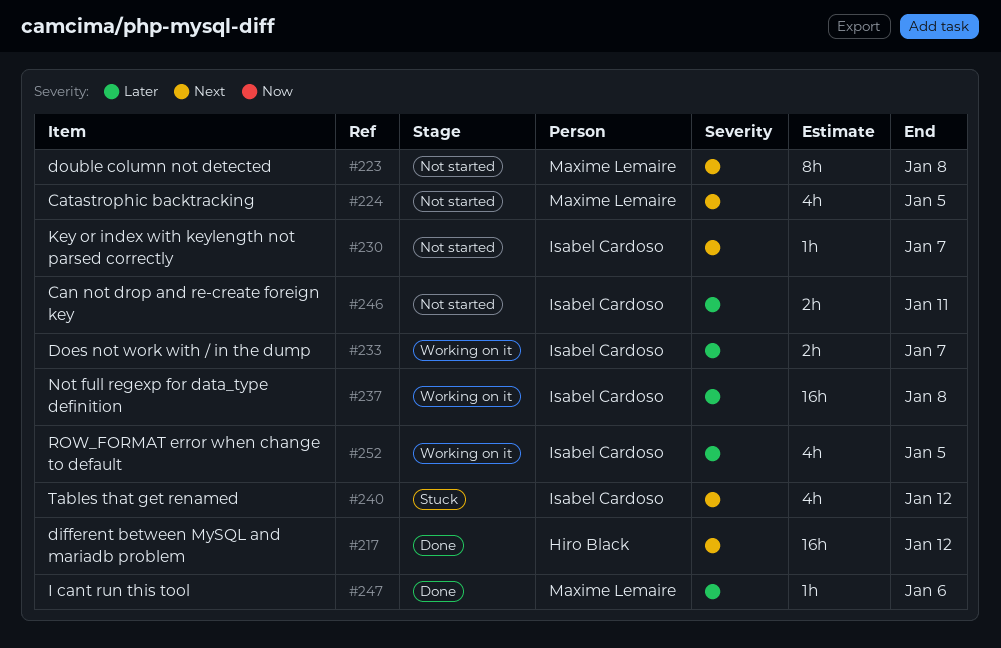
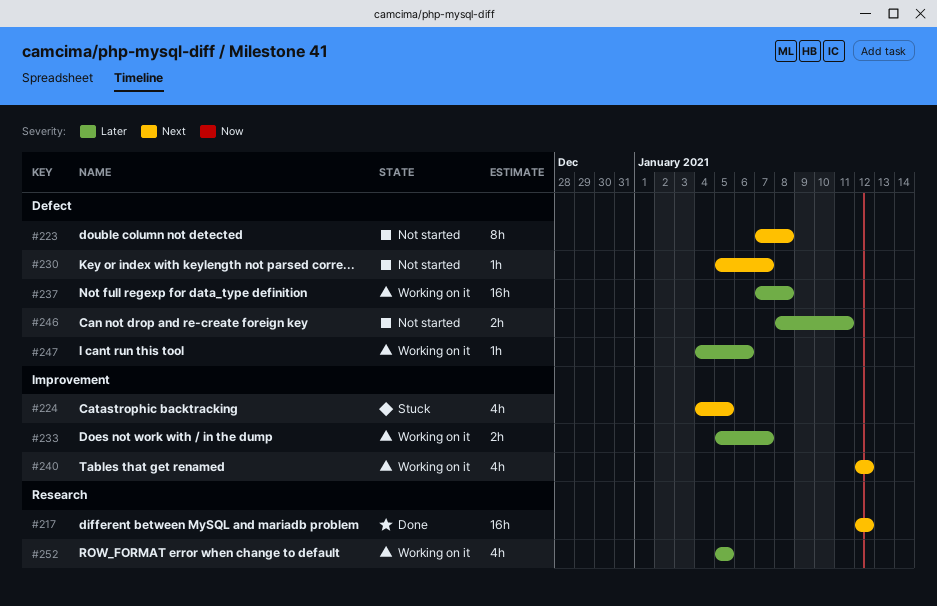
#224, status: Not started -> Stuck
#240, status: Stuck -> Working on it
#247, status: Done -> Working on it

